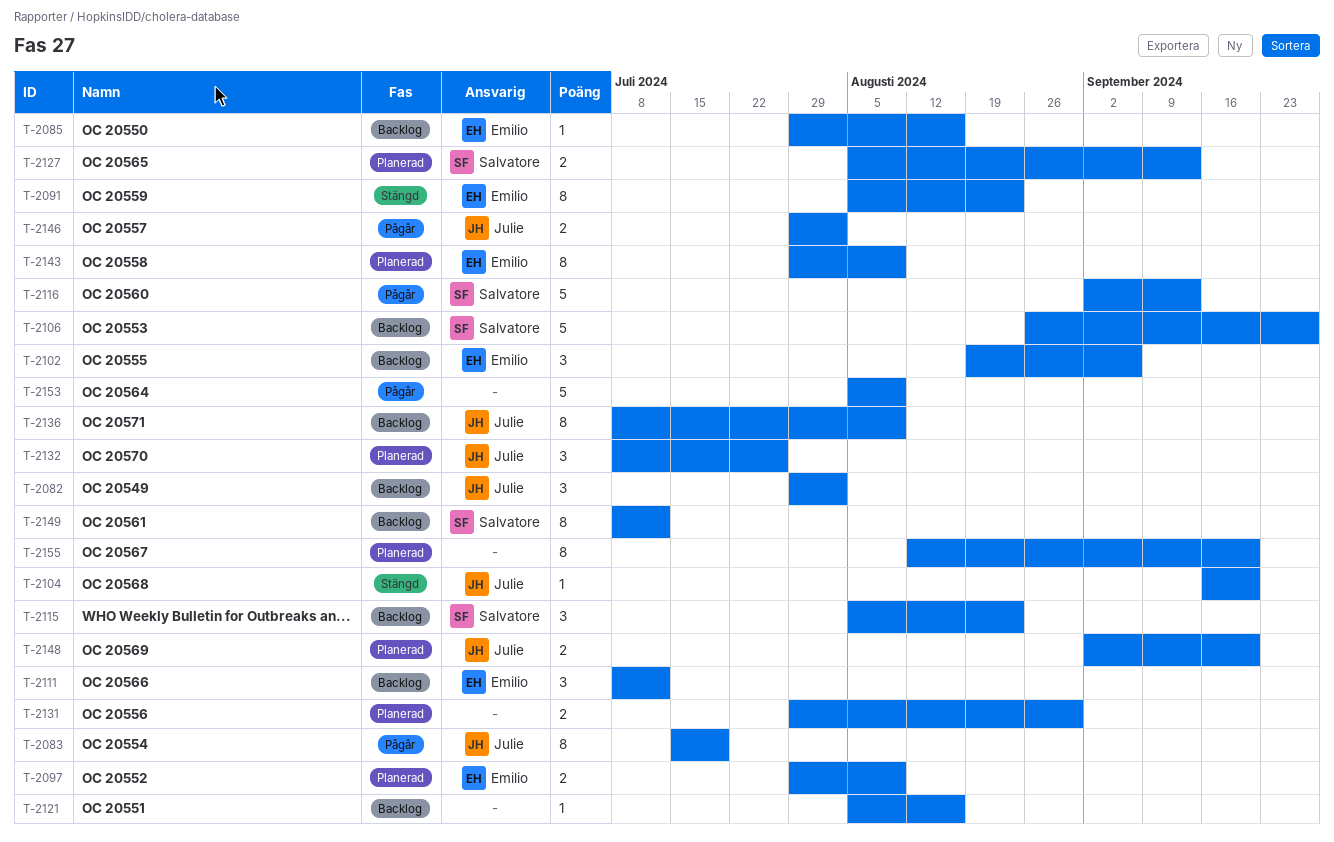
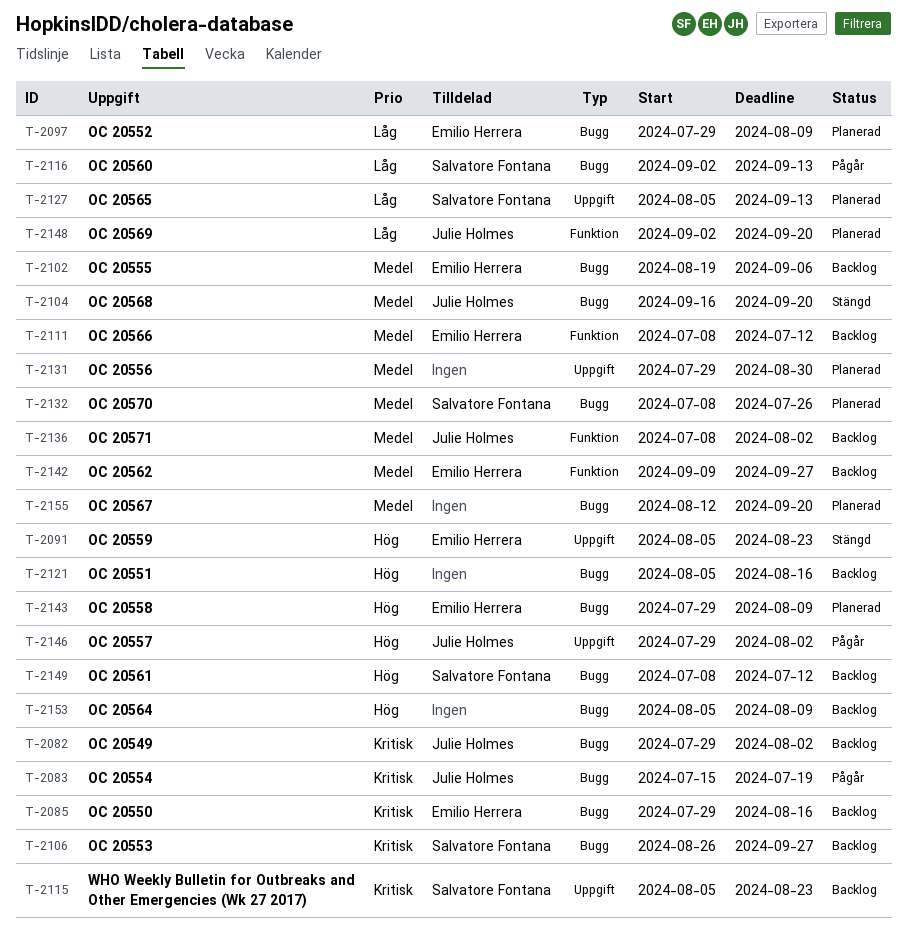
T-2132, owner: Julie Holmes -> Salvatore Fontana
T-2136, due: Aug 9 -> Aug 2
T-2142: none -> present
T-2153, status: Pågår -> Backlog

